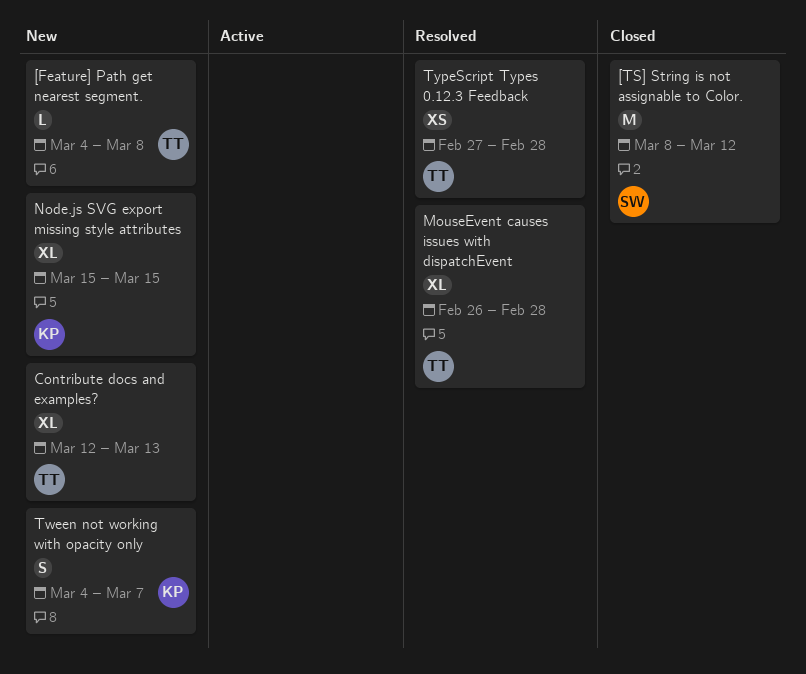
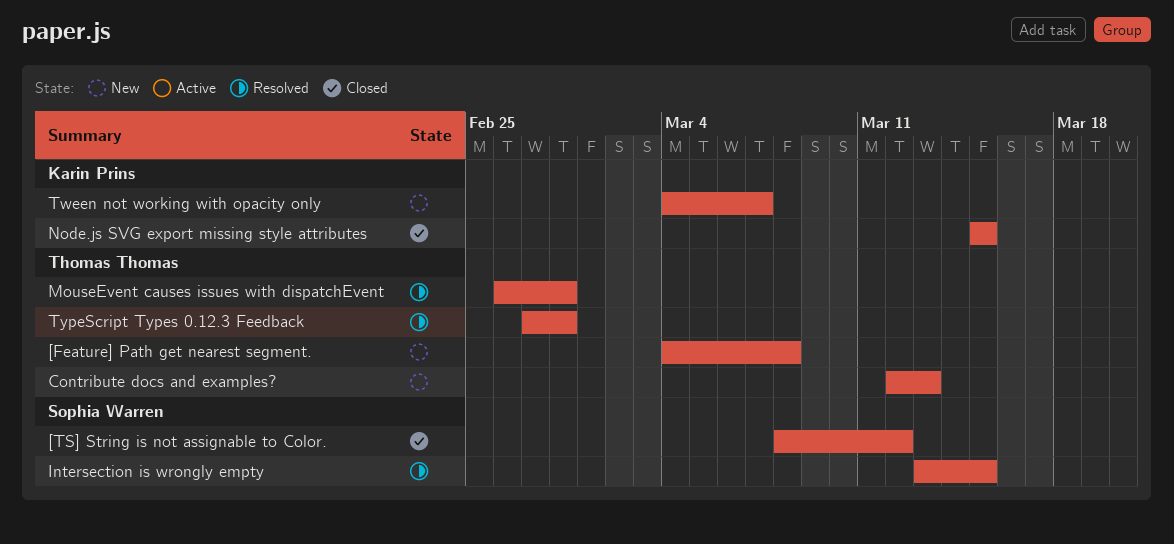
Intersection is wrongly empty: none -> present
Node.js SVG export missing style attributes, status: New -> Closed

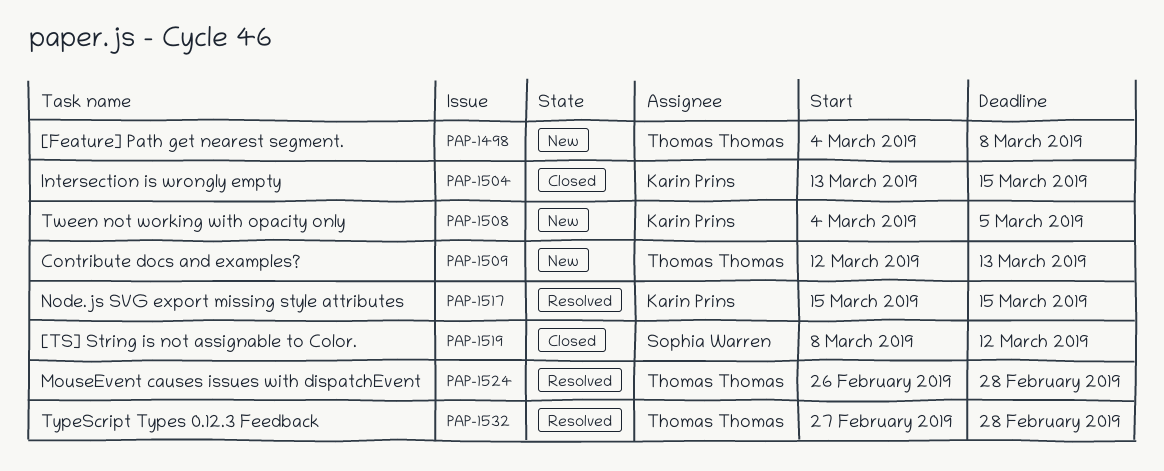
Intersection is wrongly empty, status: Resolved -> Closed
Intersection is wrongly empty, owner: Sophia Warren -> Karin Prins
Node.js SVG export missing style attributes, status: Closed -> Resolved
Tween not working with opacity only, due: Mar 7 -> Mar 5

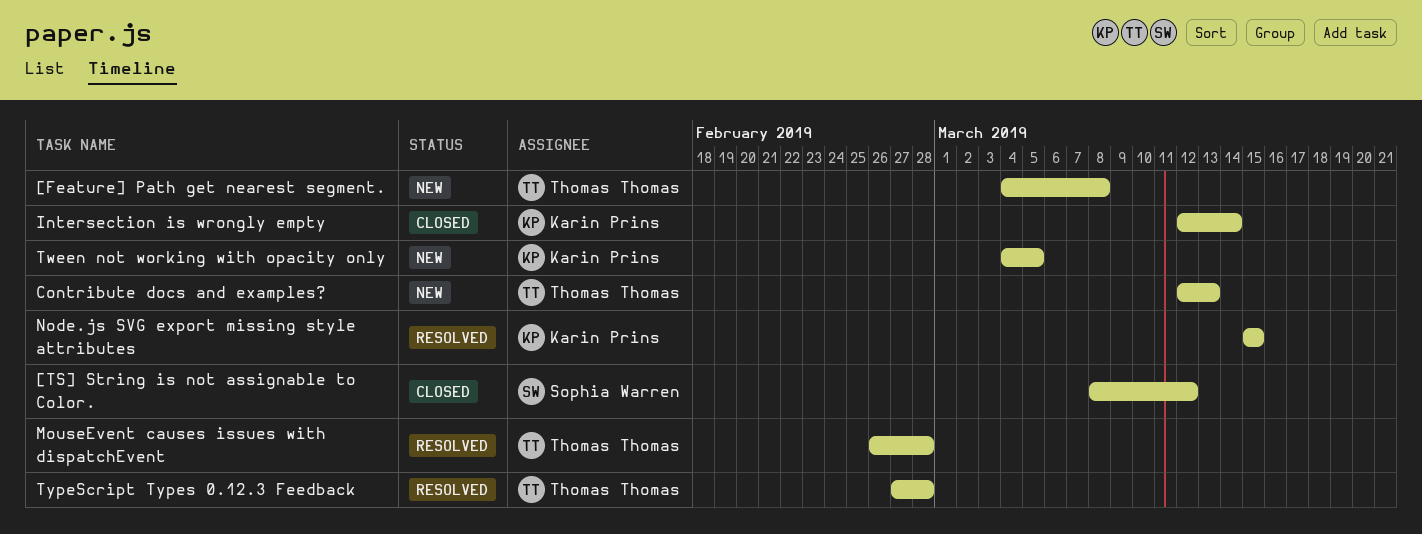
Intersection is wrongly empty, start: Mar 13 -> Mar 12
Intersection is wrongly empty, due: Mar 15 -> Mar 14

